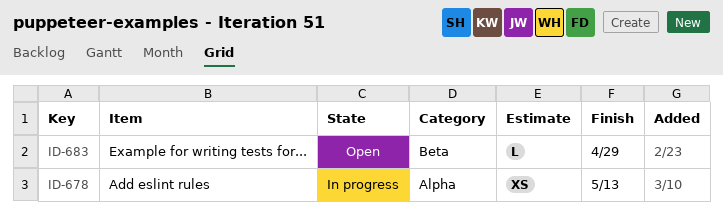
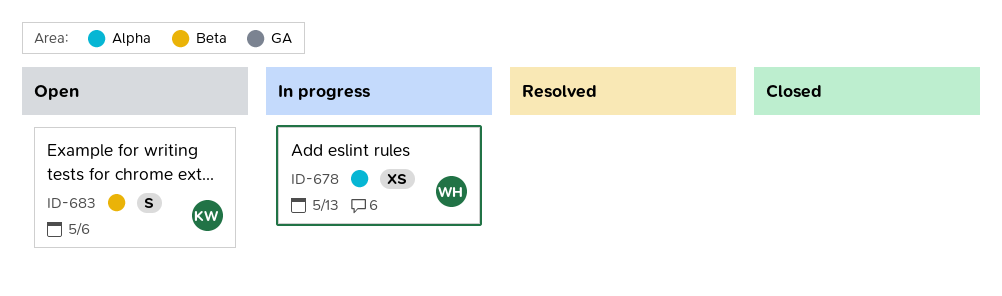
ID-683, estimate: L -> S
ID-683, due: Apr 29 -> May 6

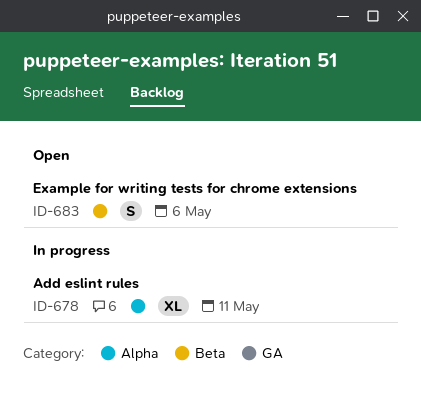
ID-678, estimate: XS -> XL
ID-678, due: May 13 -> May 11

